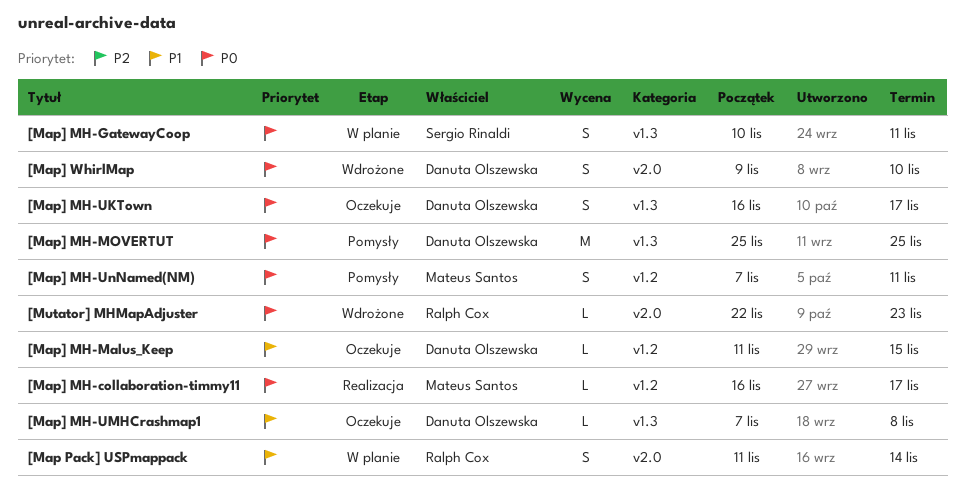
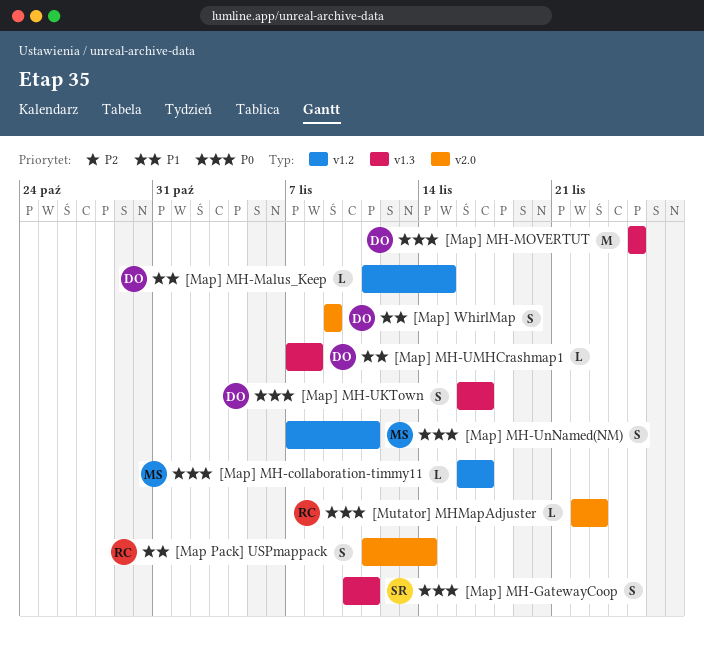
[Map] WhirlMap, priority: P0 -> P1
[Map] WhirlMap, due: Nov 10 -> Nov 9

